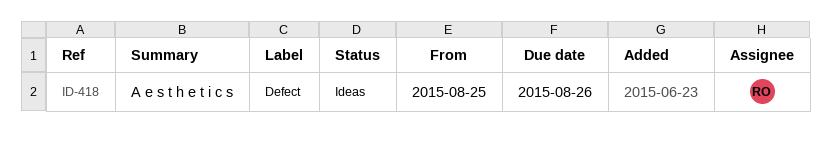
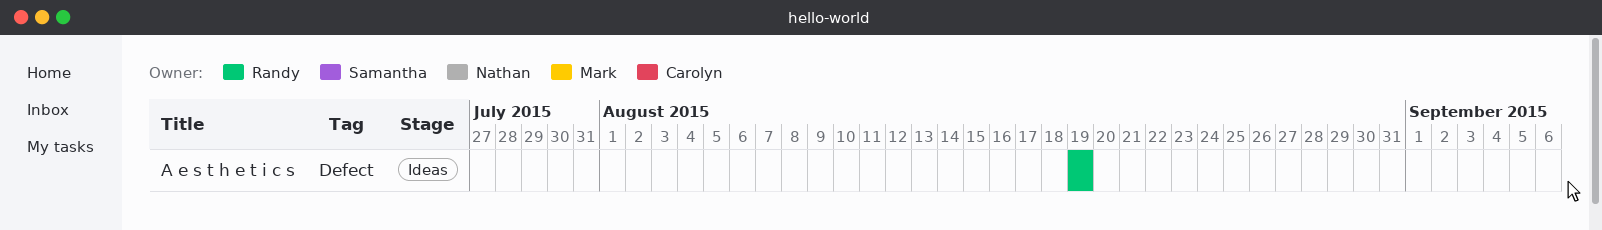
A e s t h e t i c s, start: Aug 25 -> Aug 19
A e s t h e t i c s, due: Aug 26 -> Aug 19

